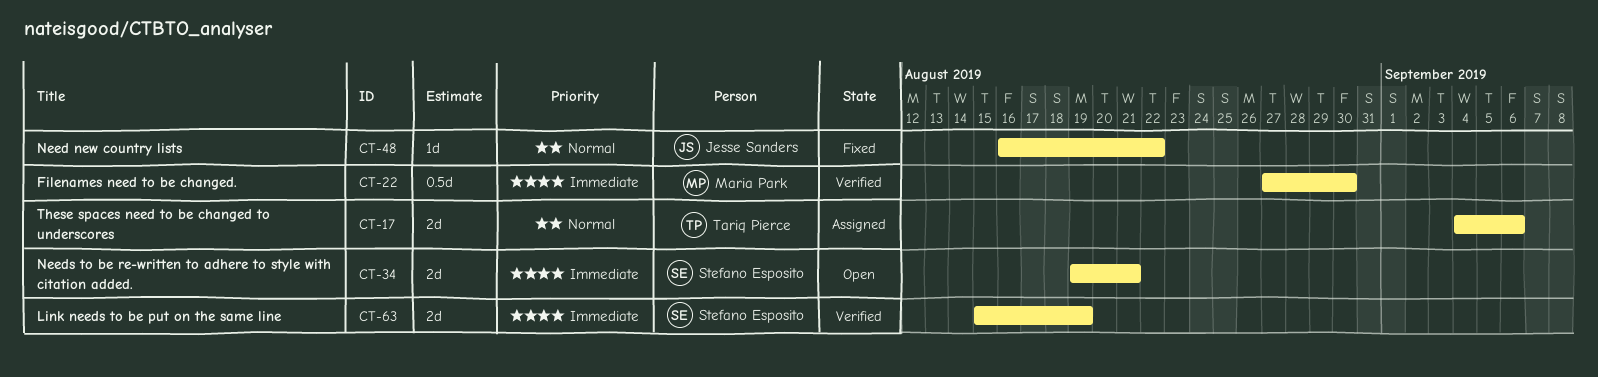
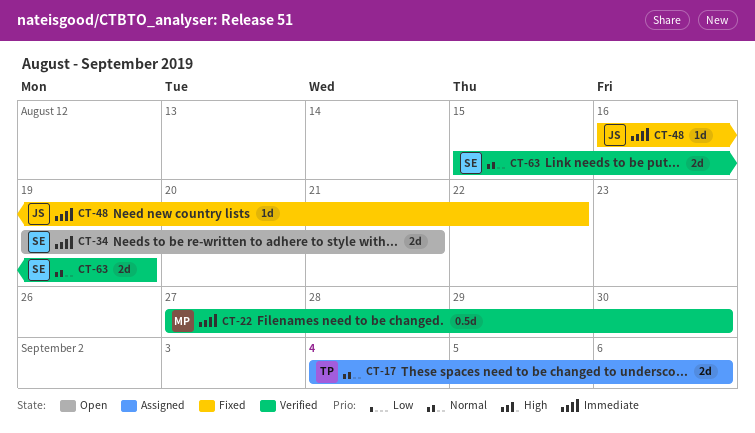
CT-48, priority: Normal -> Immediate
CT-63, priority: Immediate -> Normal

